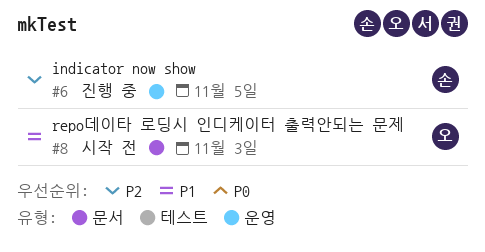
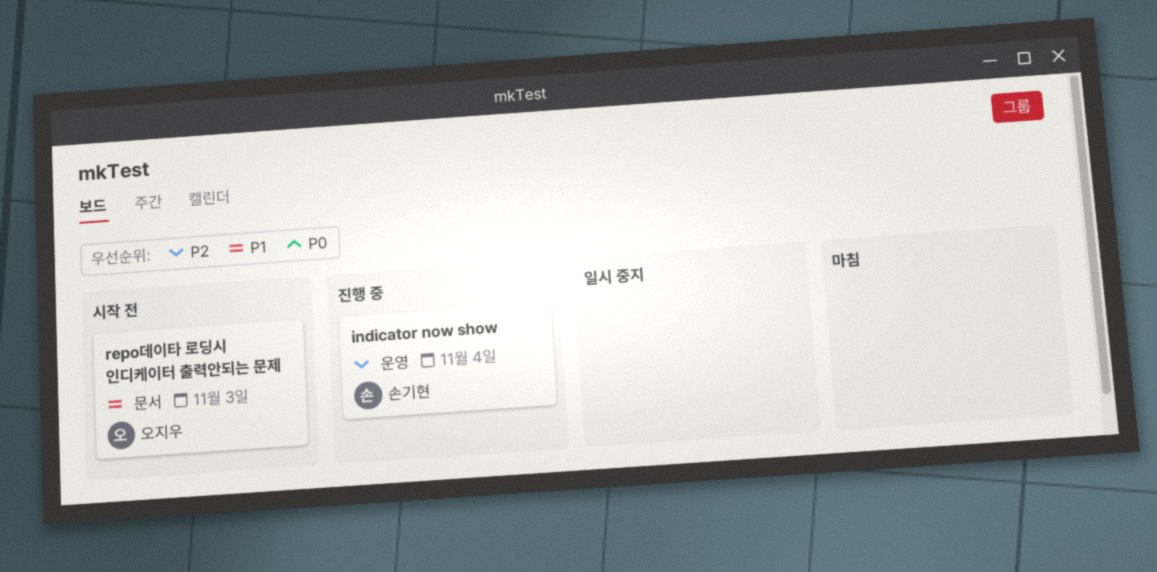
indicator now show, due: Nov 5 -> Nov 4

